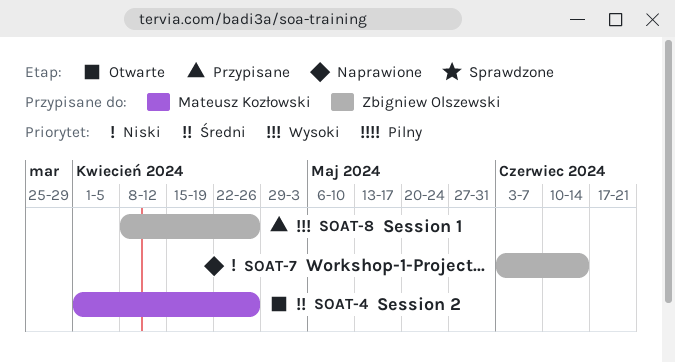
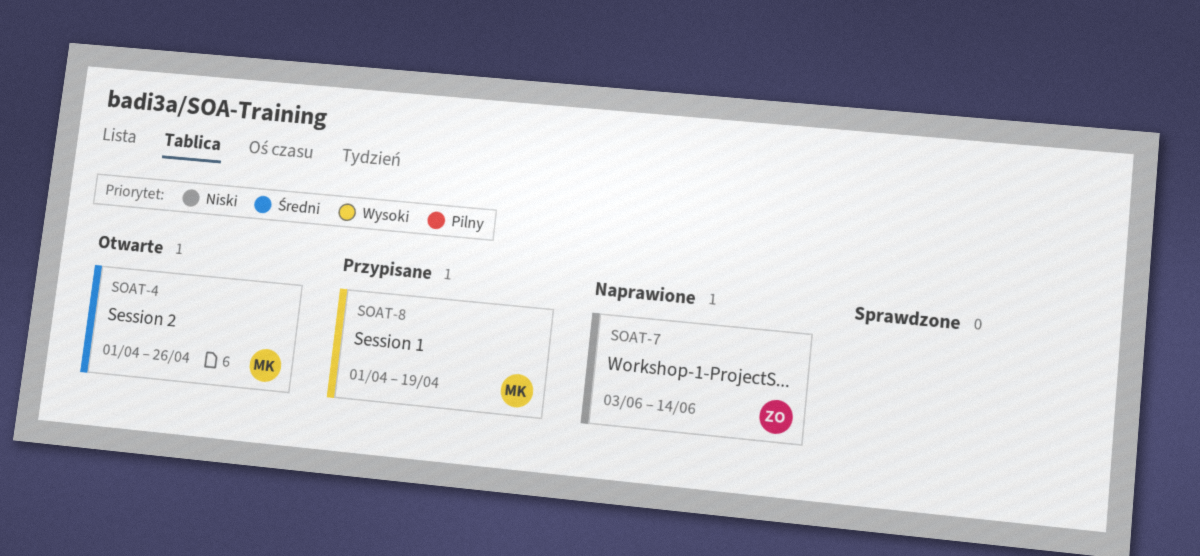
SOAT-8, owner: Zbigniew Olszewski -> Mateusz Kozłowski
SOAT-8, start: Apr 8 -> Apr 1
SOAT-8, due: Apr 26 -> Apr 19

